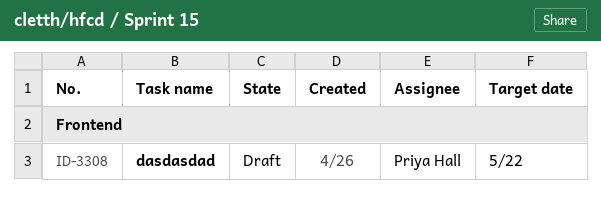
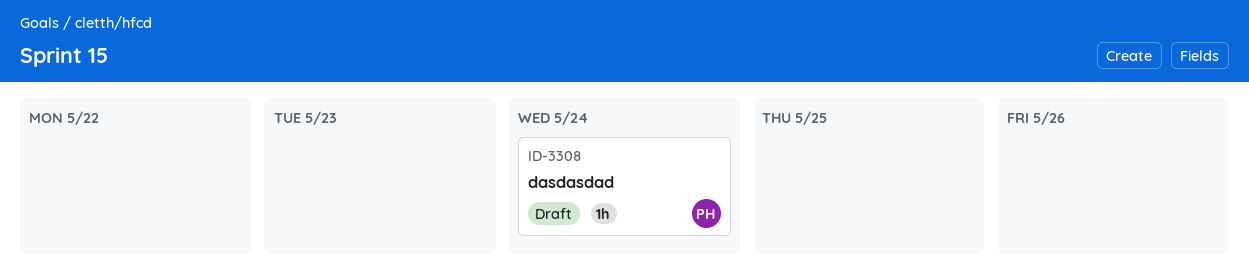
ID-3308, due: May 22 -> May 24

